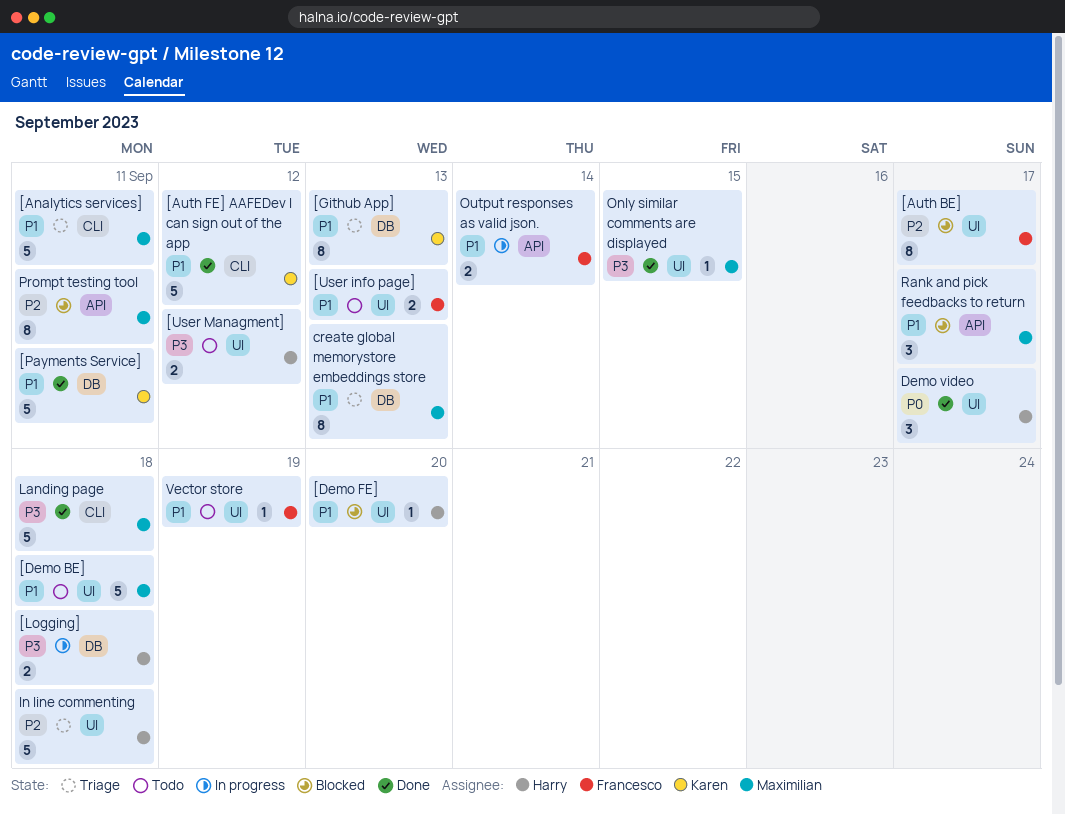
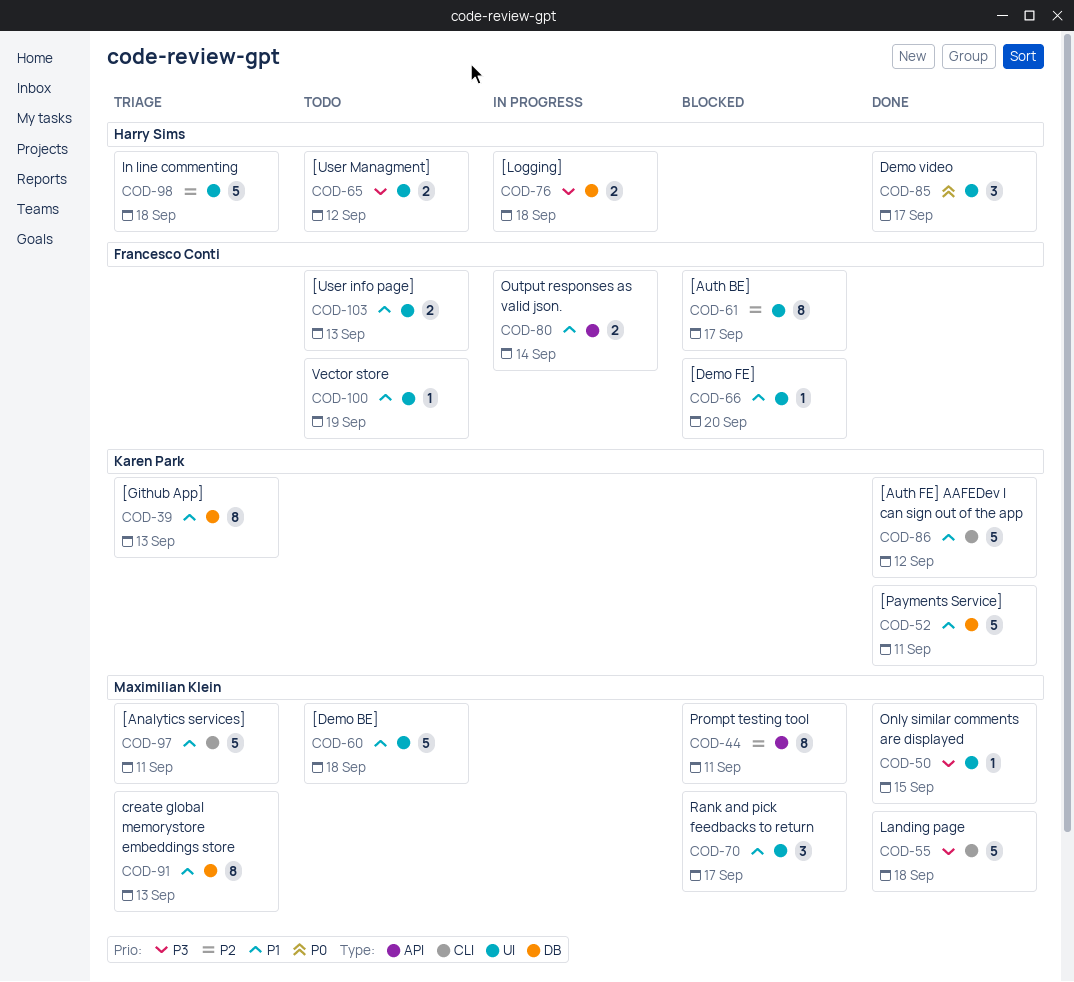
[Demo FE], owner: Harry Sims -> Francesco Conti
Rank and pick feedbacks to return, label: API -> UI

